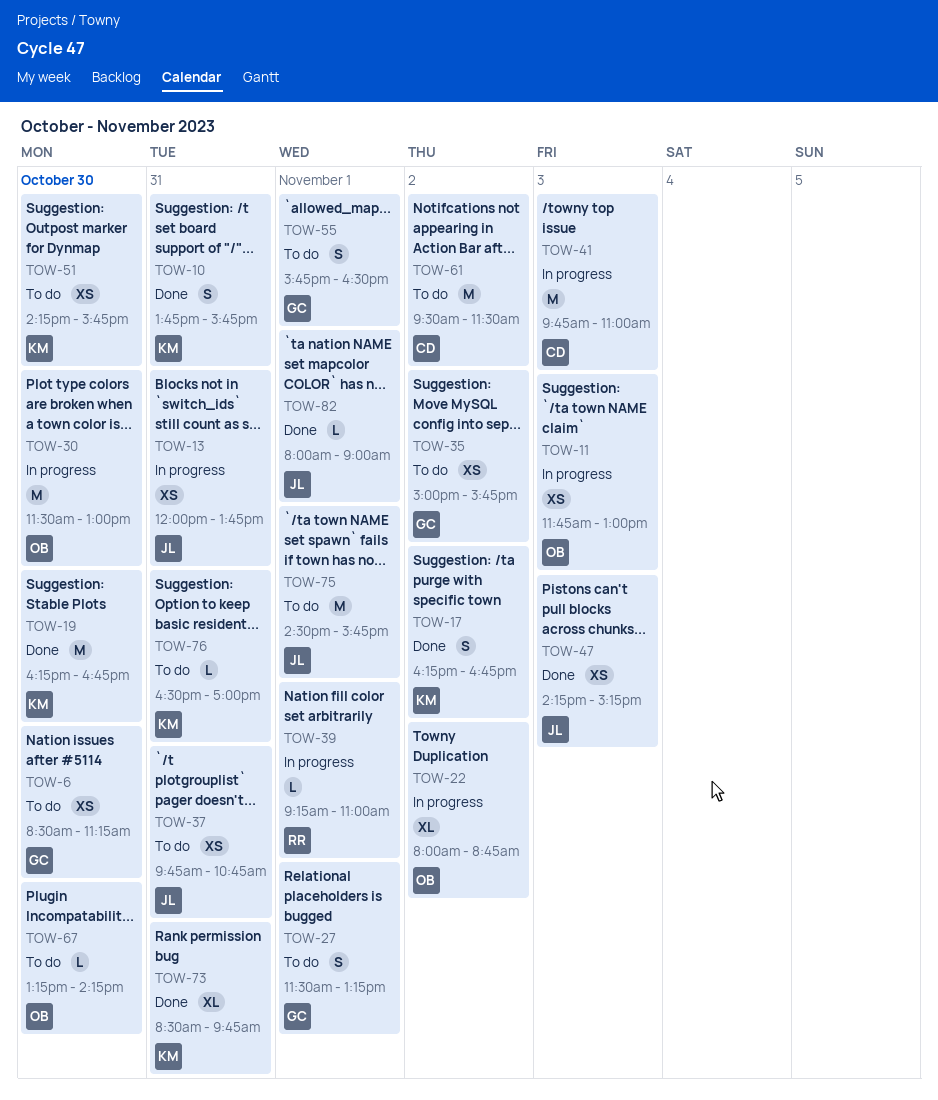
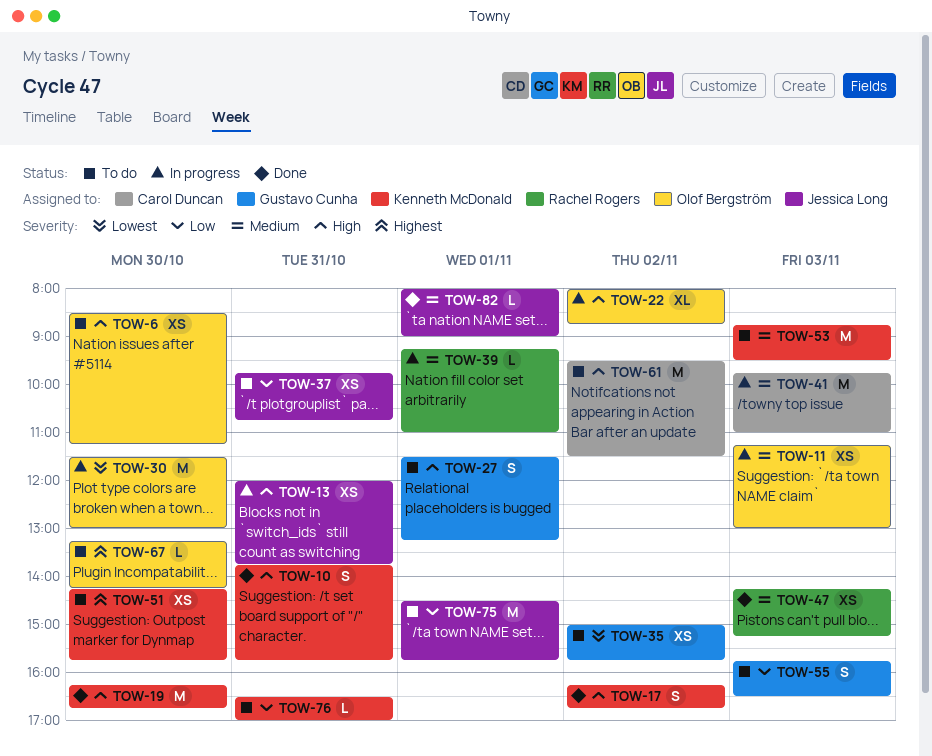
TOW-6, owner: Gustavo Cunha -> Olof Bergström
TOW-11, begins: 11:45 -> 11:15
TOW-47, owner: Jessica Long -> Rachel Rogers
TOW-53: none -> present
TOW-55, day: Nov 1 -> Nov 3
TOW-73: present -> none

